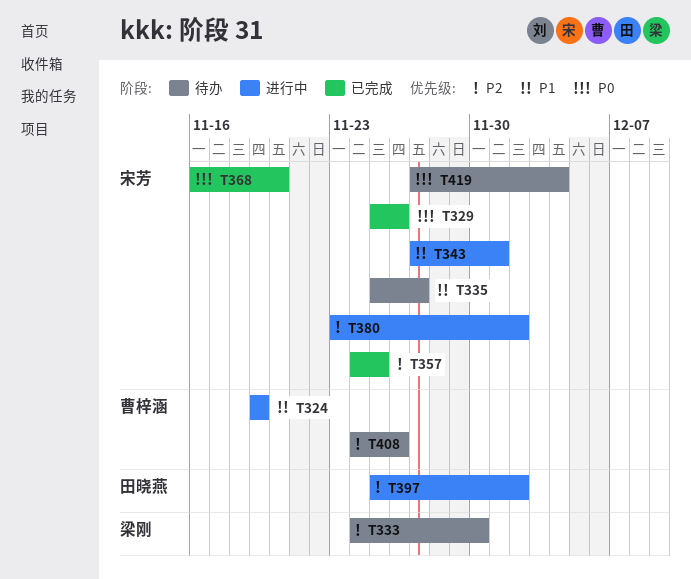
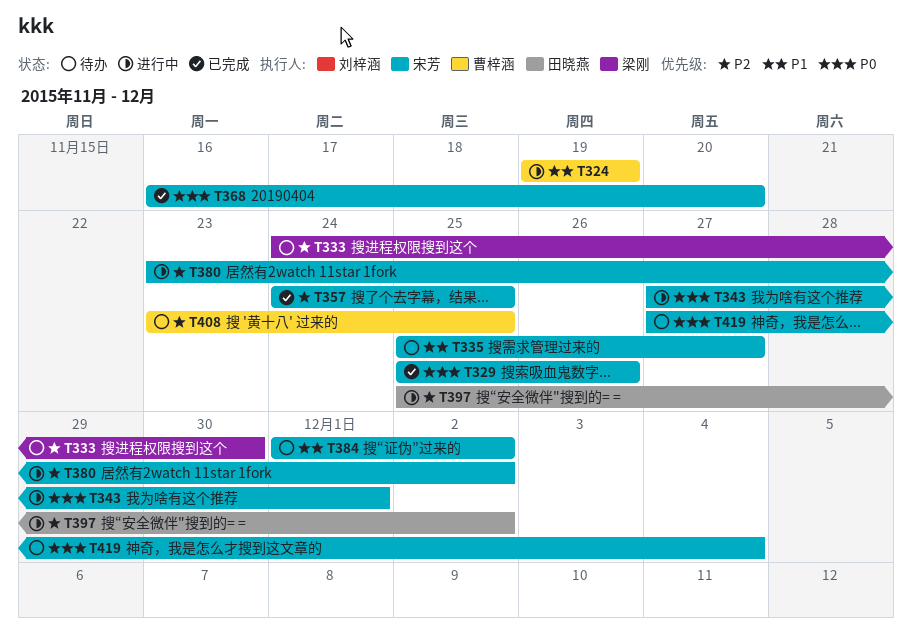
T343, priority: P1 -> P0
T384: none -> present
T408, start: Nov 24 -> Nov 23
T408, due: Nov 26 -> Nov 25

